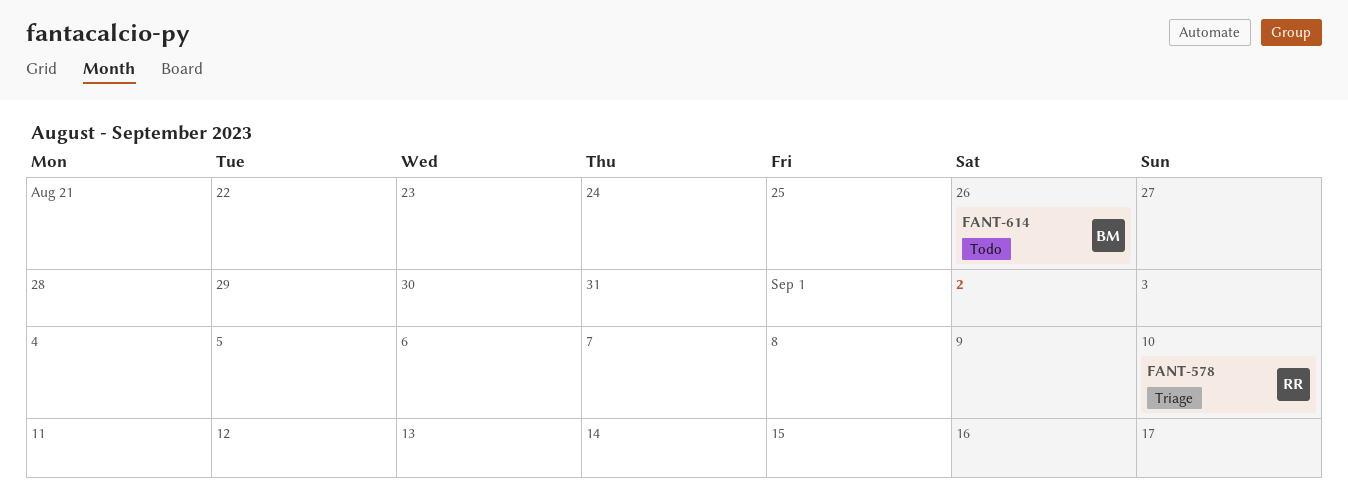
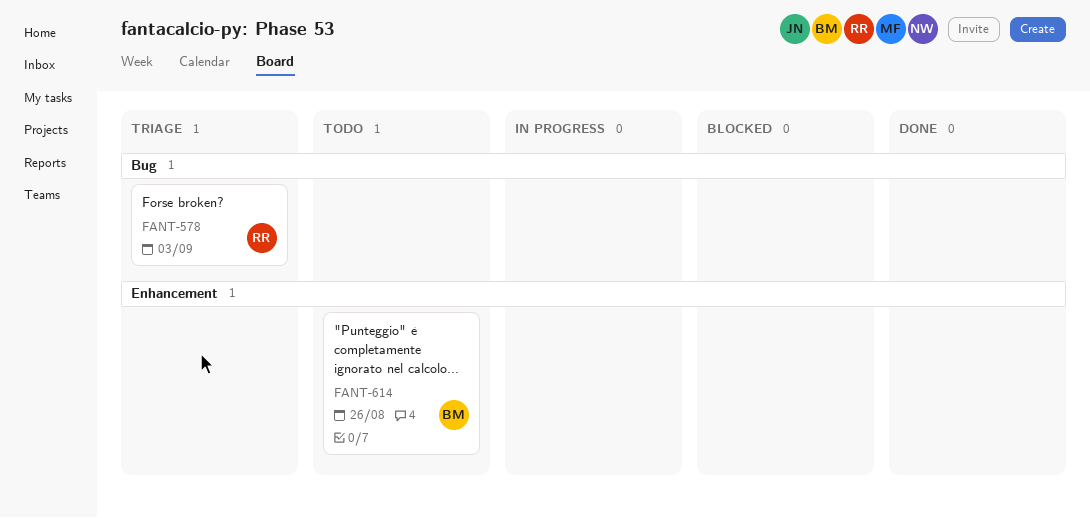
FANT-578, due: Sep 10 -> Sep 3

